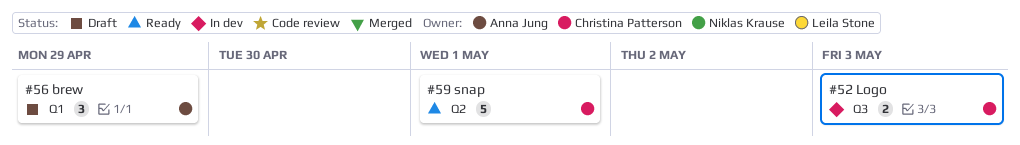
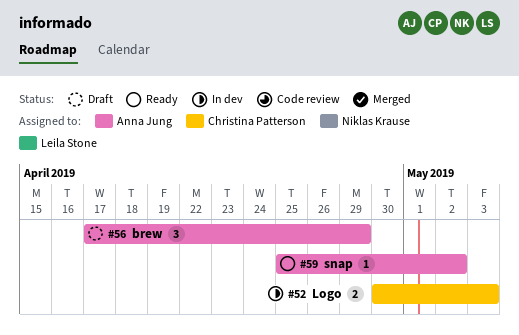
#59, owner: Christina Patterson -> Anna Jung
#59, estimate: 5 -> 1
#59, due: May 1 -> May 2

